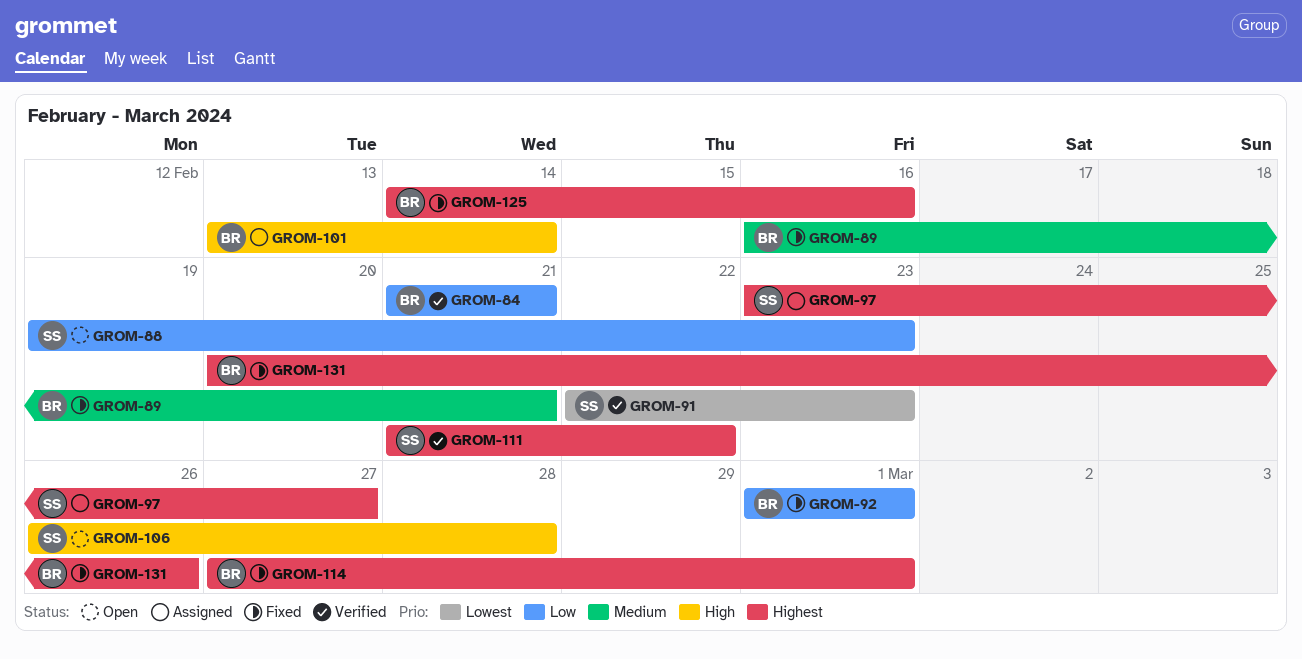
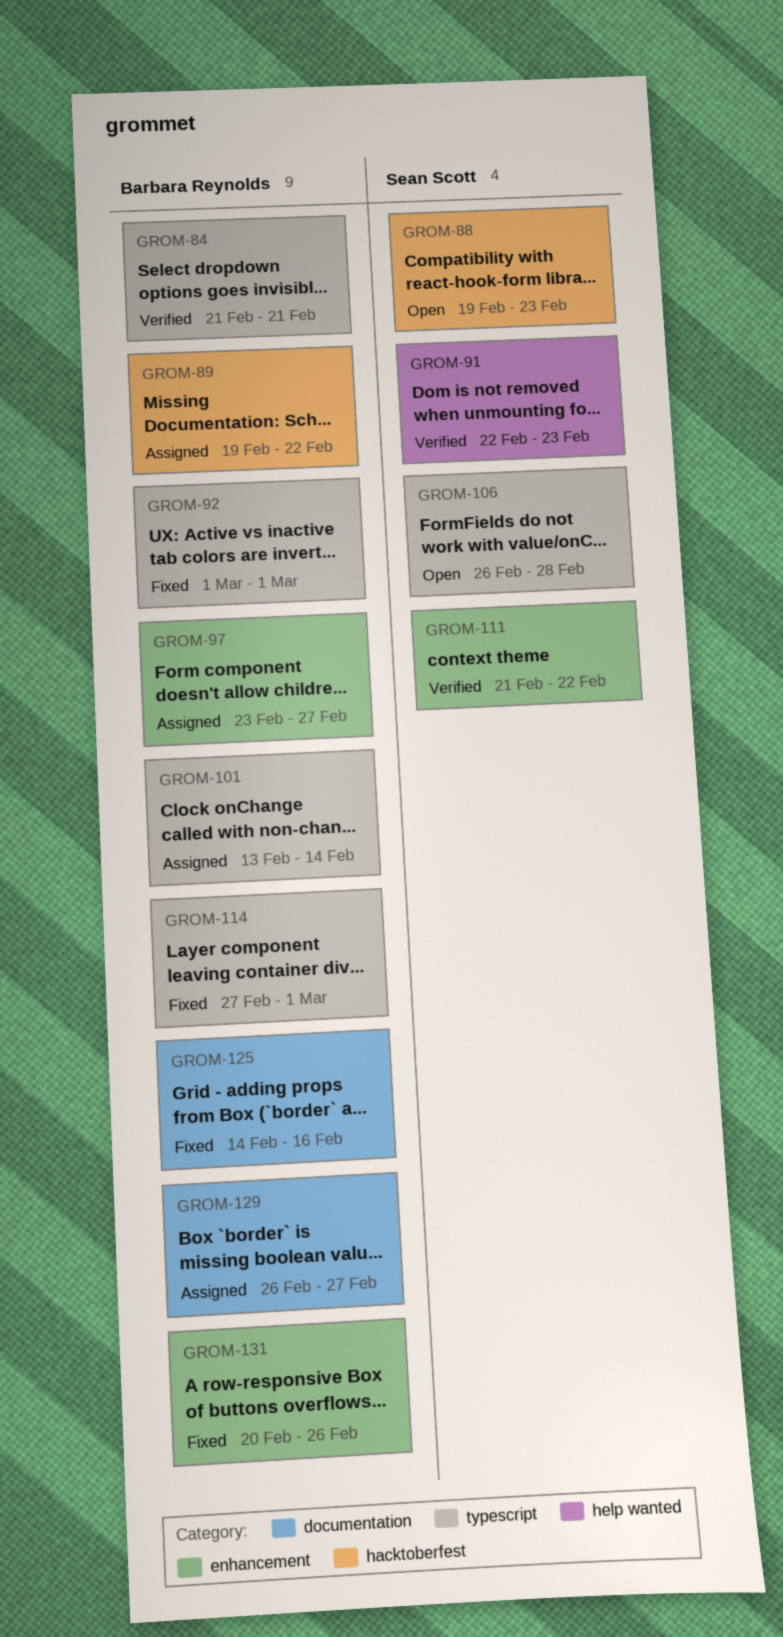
GROM-89, status: Fixed -> Assigned
GROM-89, start: Feb 16 -> Feb 19
GROM-89, due: Feb 21 -> Feb 22
GROM-97, owner: Sean Scott -> Barbara Reynolds
GROM-129: none -> present

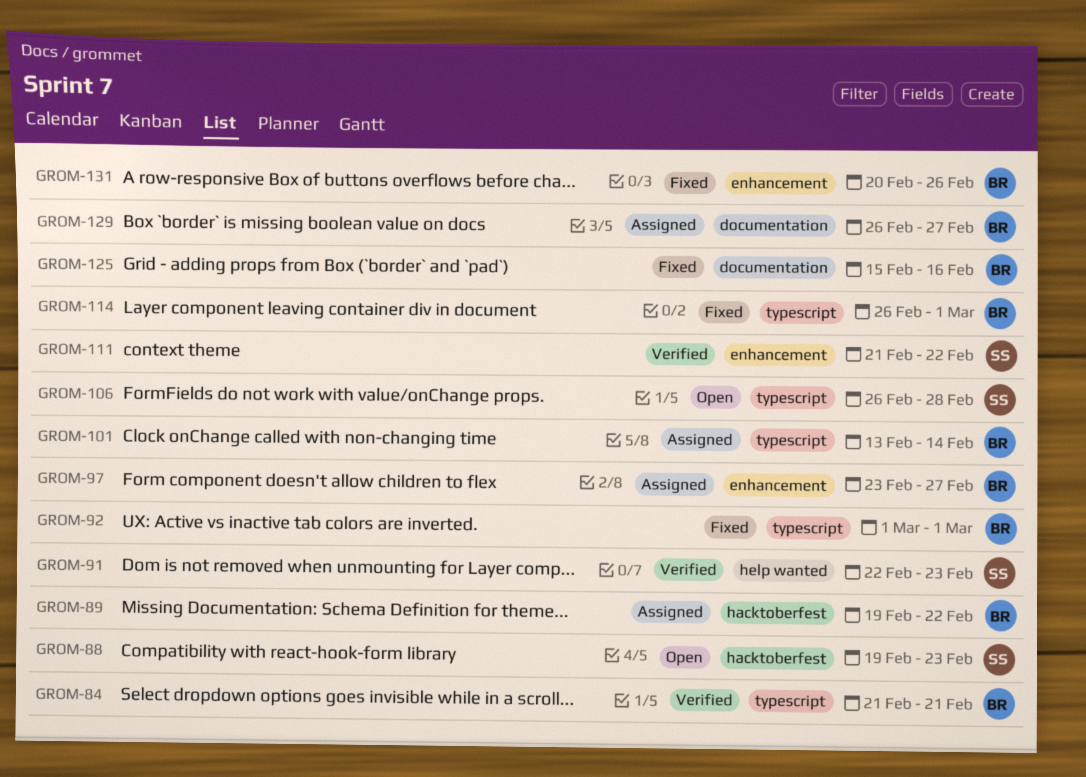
GROM-114, start: Feb 27 -> Feb 26
GROM-125, start: Feb 14 -> Feb 15

